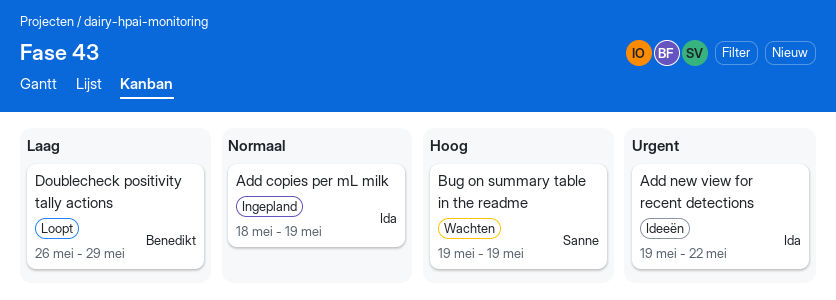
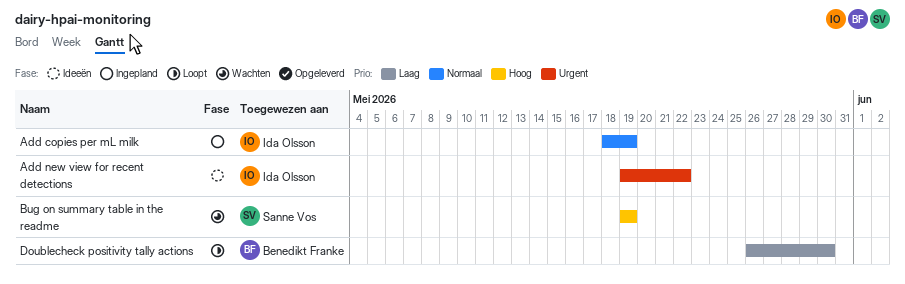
Doublecheck positivity tally actions, due: May 29 -> May 30

